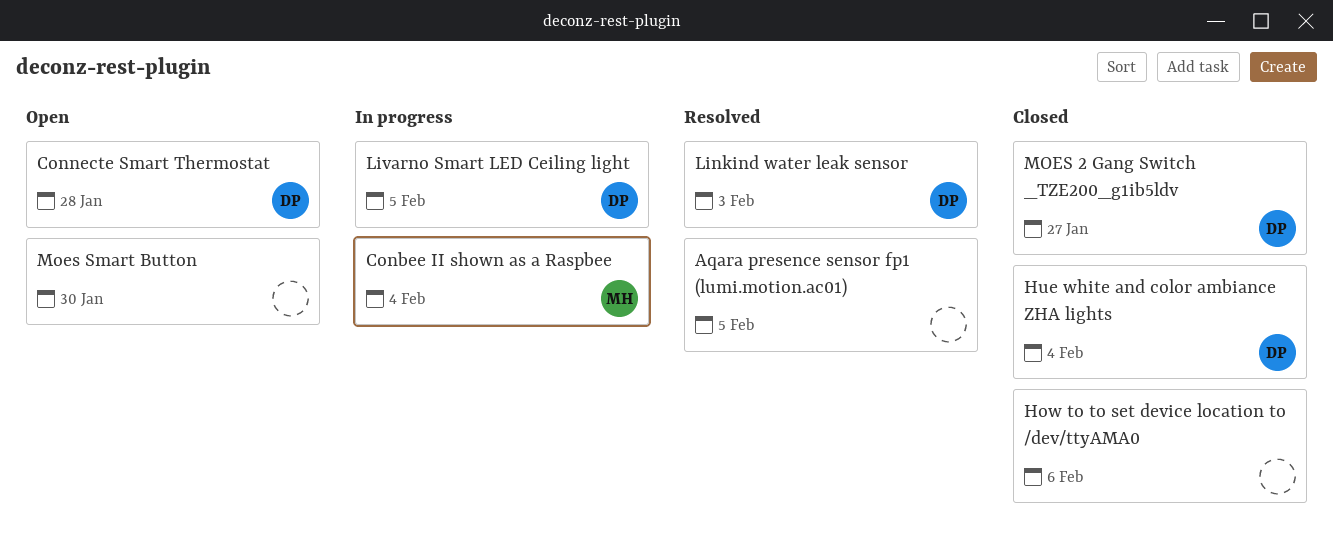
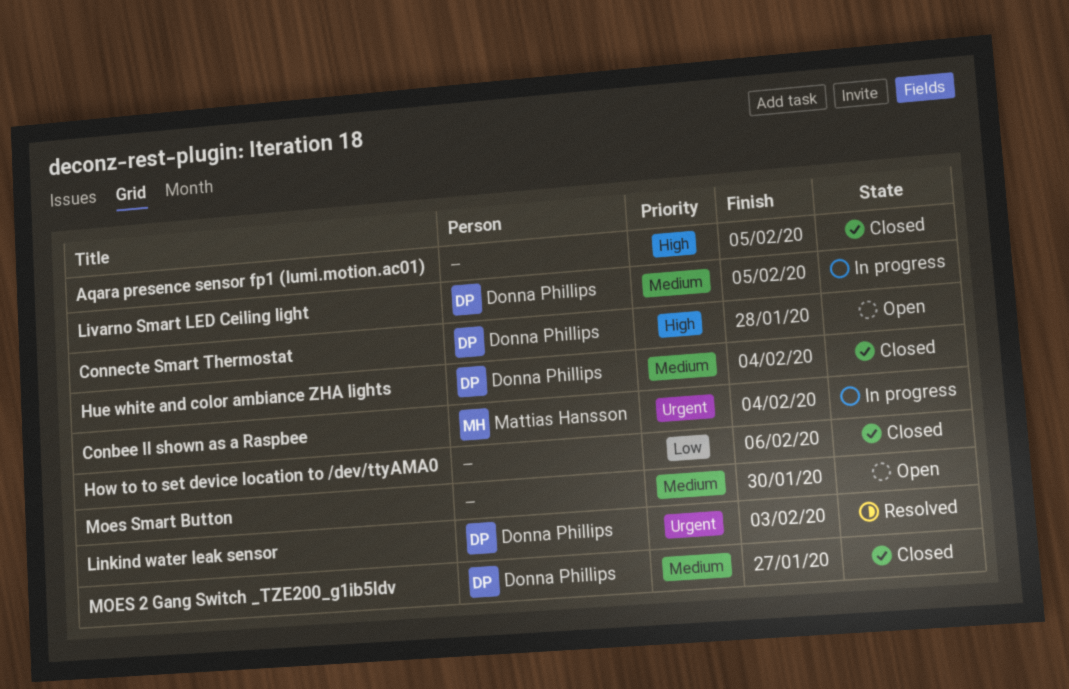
Aqara presence sensor fp1 (lumi.motion.ac01), status: Resolved -> Closed

